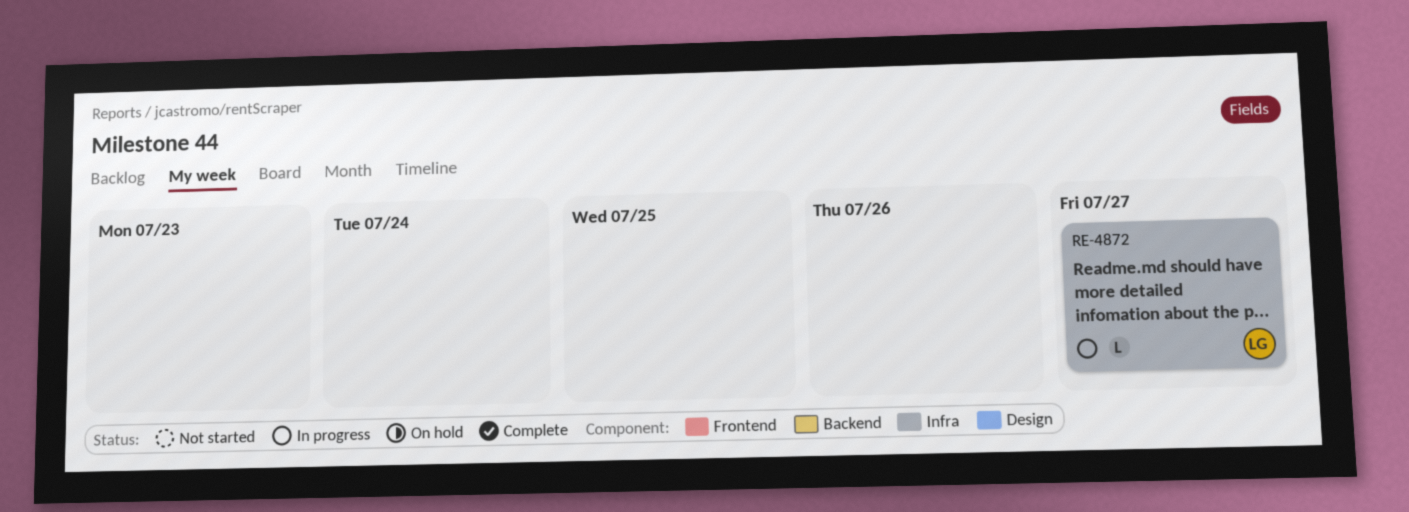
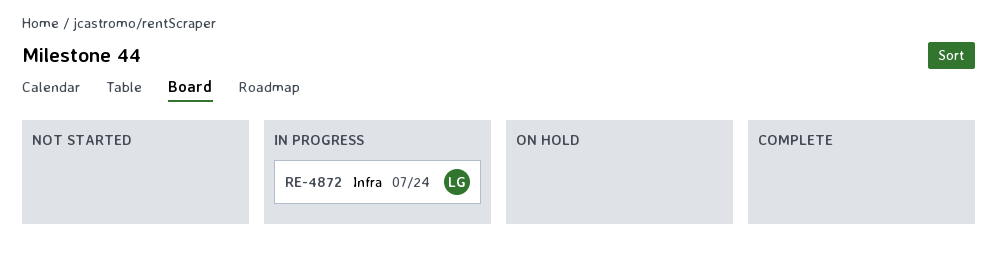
RE-4872, due: Jul 27 -> Jul 24

